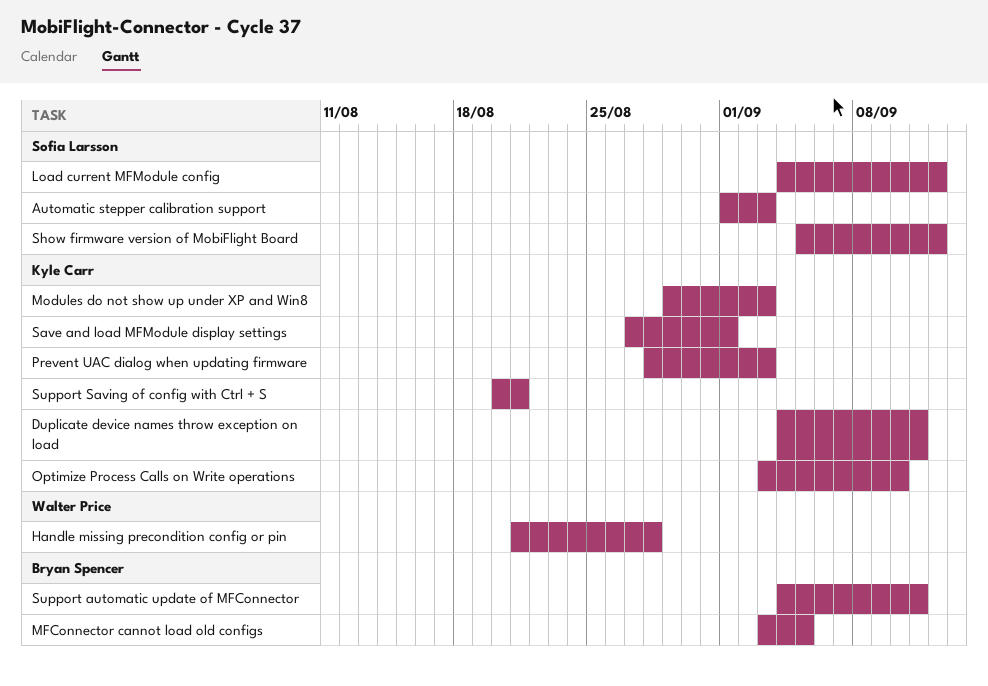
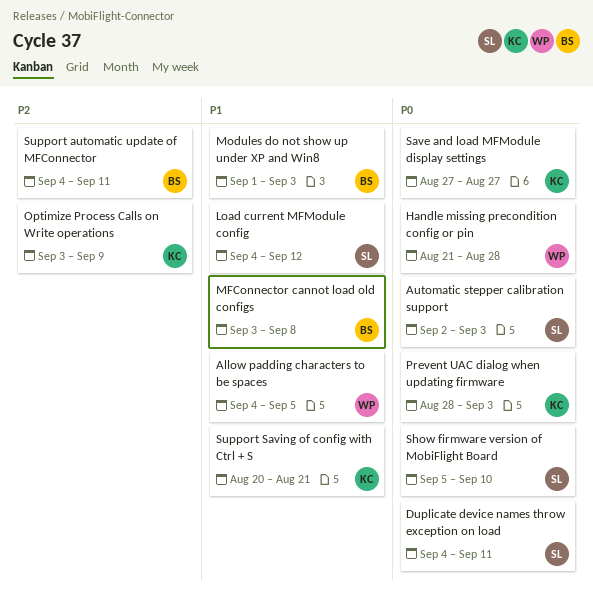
Allow padding characters to be spaces: none -> present
Automatic stepper calibration support, start: Sep 1 -> Sep 2
Duplicate device names throw exception on load, owner: Kyle Carr -> Sofia Larsson
MFConnector cannot load old configs, due: Sep 5 -> Sep 8
Modules do not show up under XP and Win8, owner: Kyle Carr -> Bryan Spencer
Modules do not show up under XP and Win8, start: Aug 29 -> Sep 1
Optimize Process Calls on Write operations, due: Sep 10 -> Sep 9
Save and load MFModule display settings, due: Sep 1 -> Aug 27
Show firmware version of MobiFlight Board, due: Sep 12 -> Sep 10

